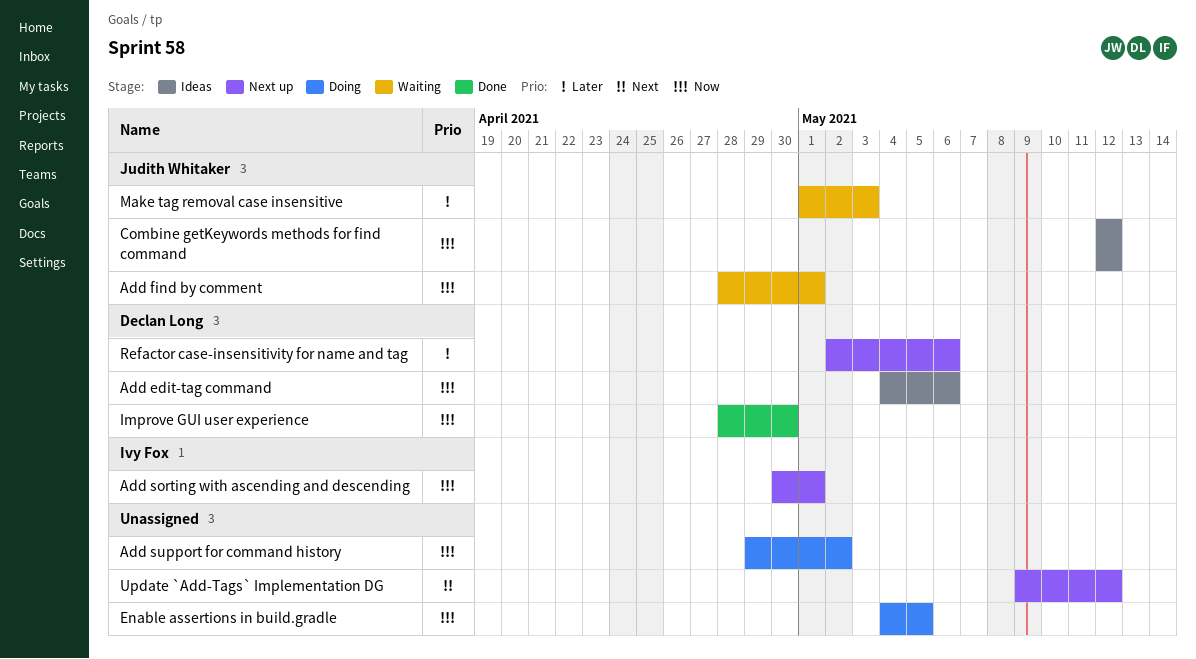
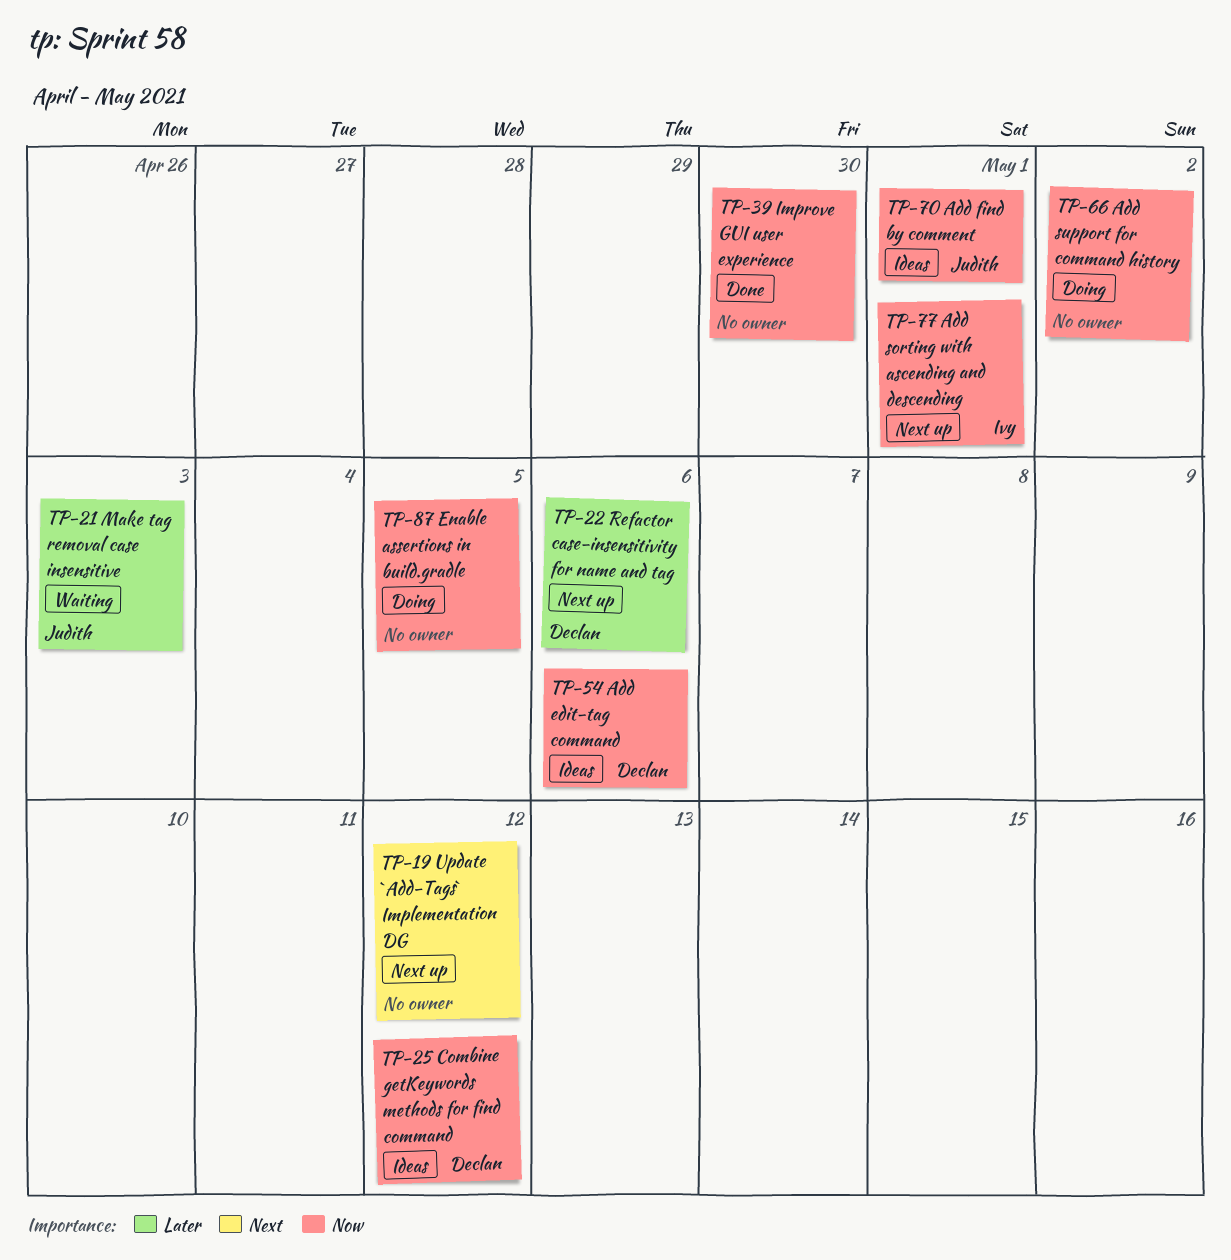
Add find by comment, status: Waiting -> Ideas
Combine getKeywords methods for find command, owner: Judith Whitaker -> Declan Long
Improve GUI user experience, owner: Declan Long -> none

